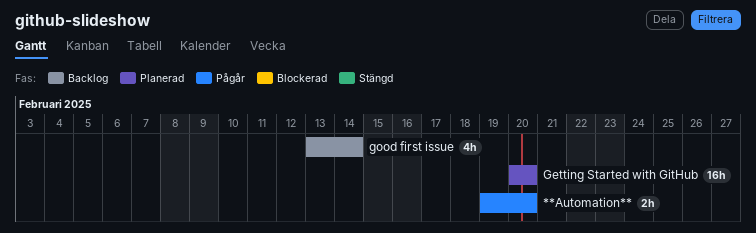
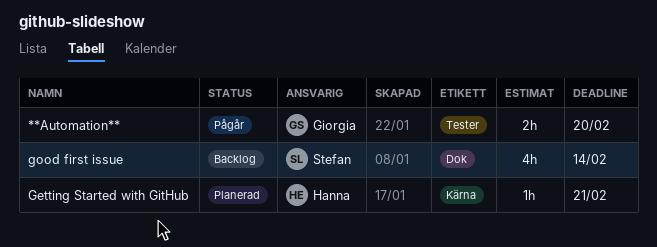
Getting Started with GitHub, estimate: 16h -> 1h
Getting Started with GitHub, due: Feb 20 -> Feb 21

